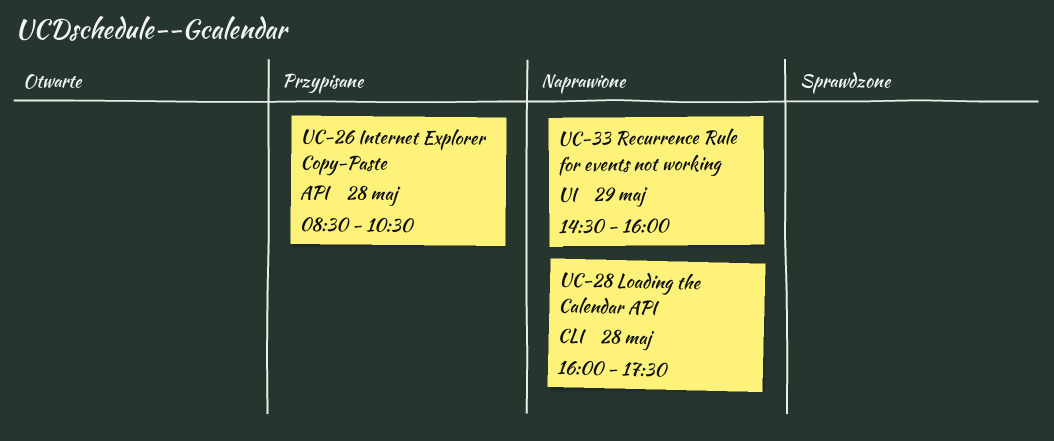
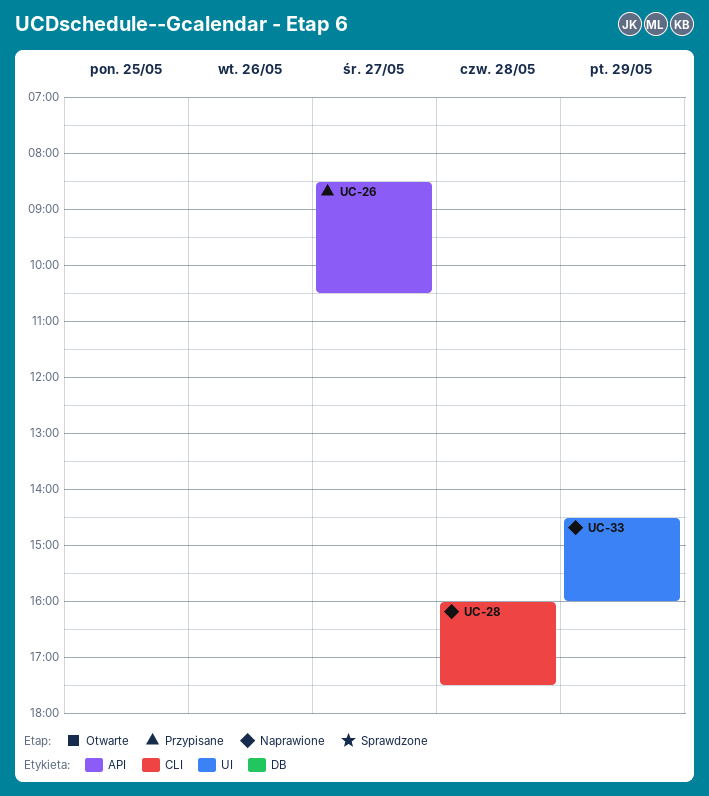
UC-26, day: May 28 -> May 27

